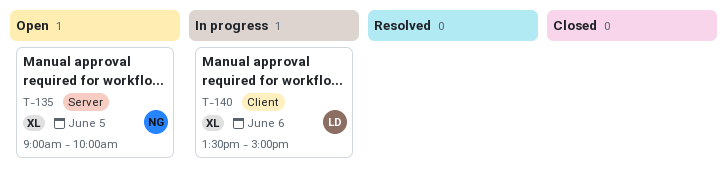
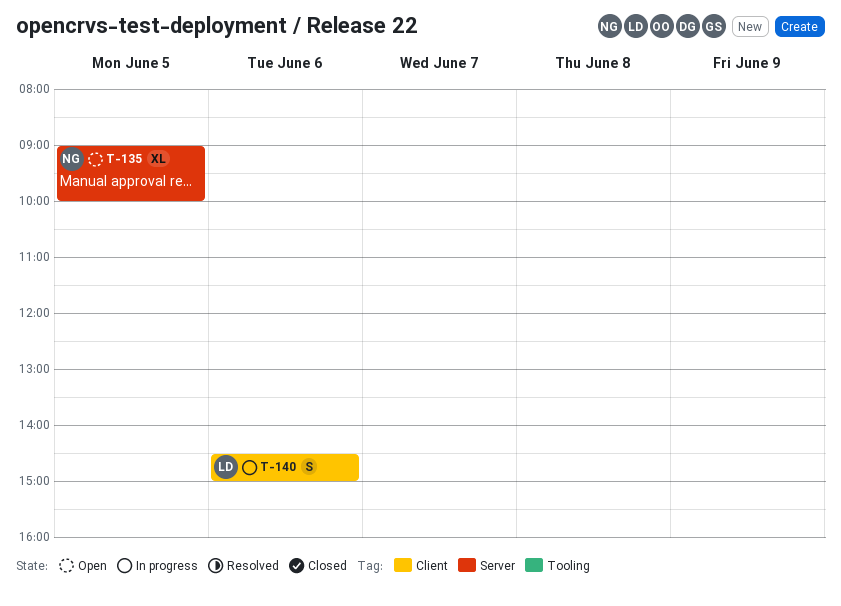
T-140, estimate: XL -> S
T-140, begins: 13:30 -> 14:30

